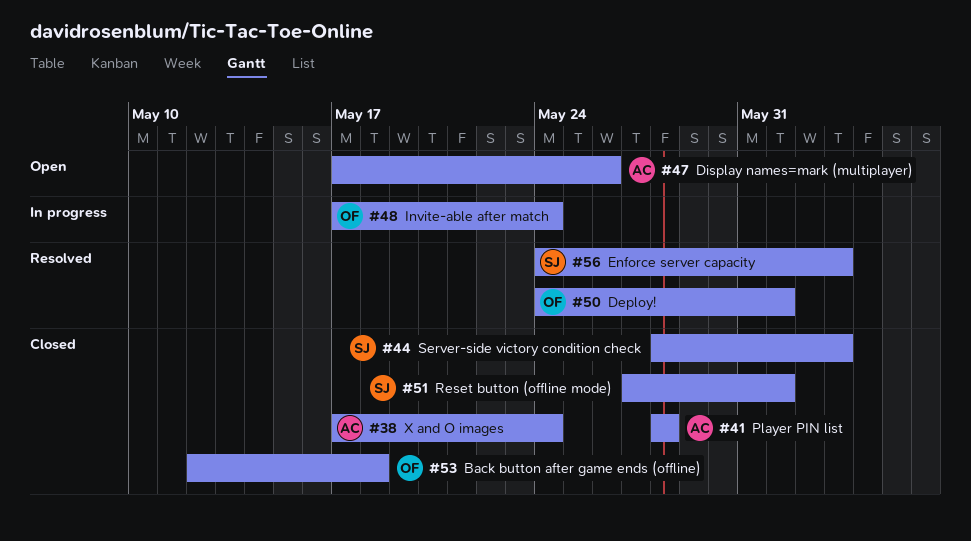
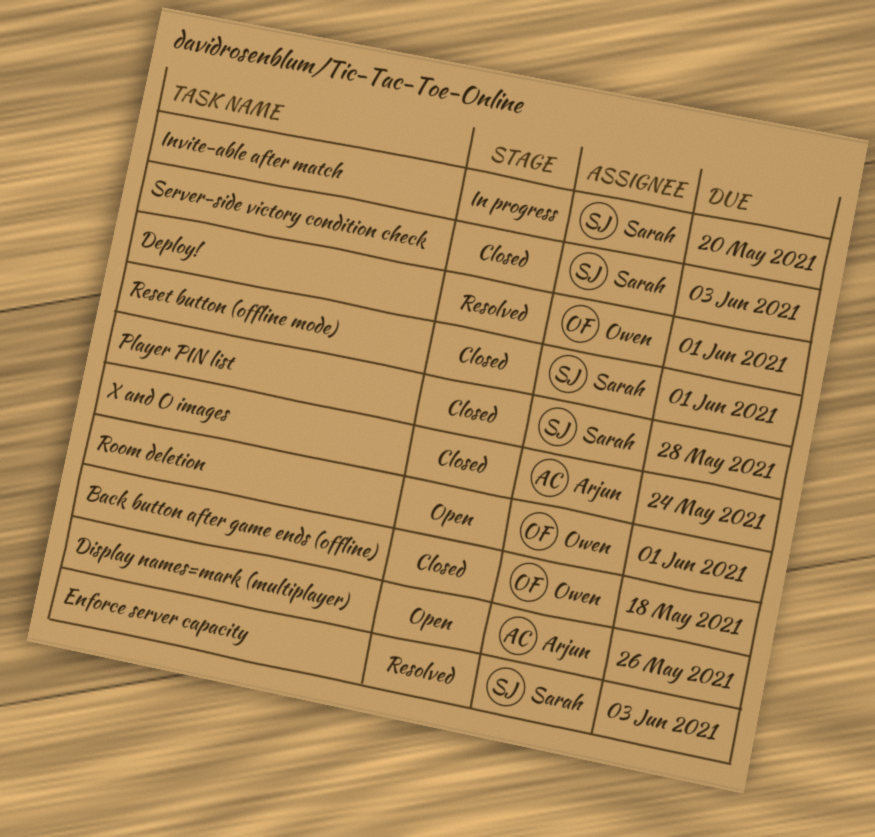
Invite-able after match, owner: Owen -> Sarah
Invite-able after match, due: May 24 -> May 20
Player PIN list, owner: Arjun -> Sarah
Room deletion: none -> present

